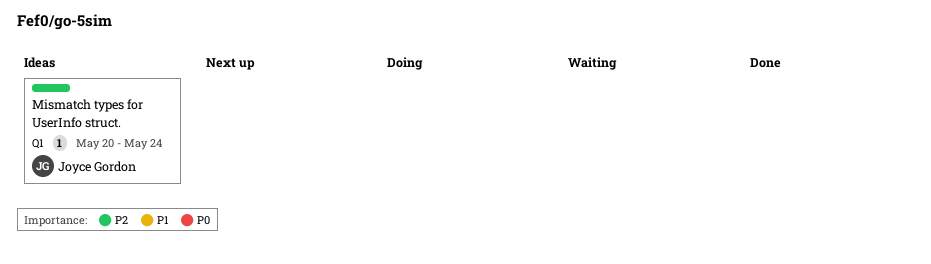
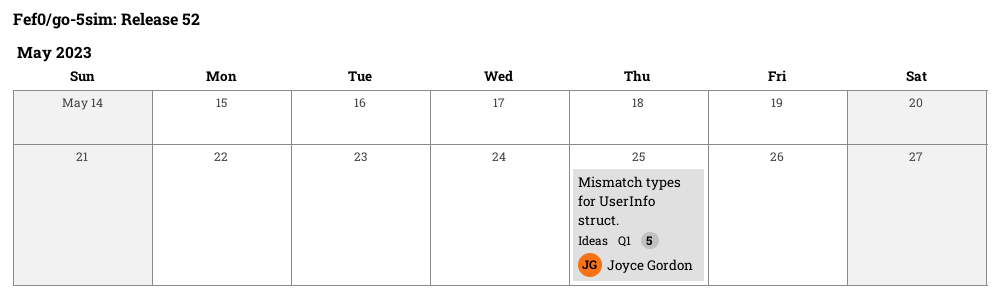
Mismatch types for UserInfo struct., estimate: 1 -> 5
Mismatch types for UserInfo struct., due: May 24 -> May 25

